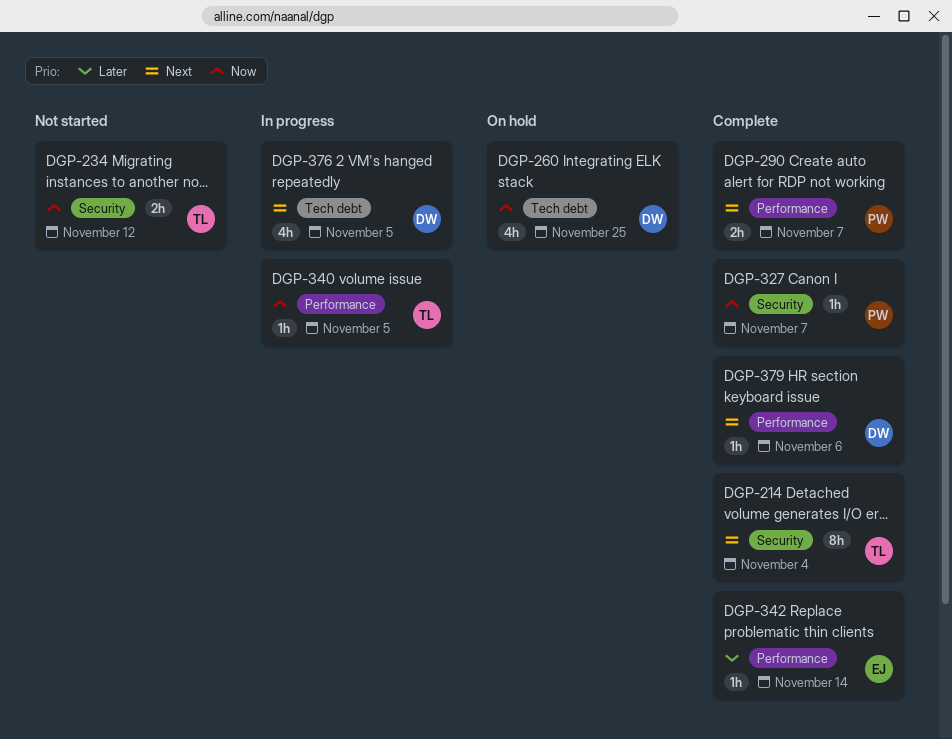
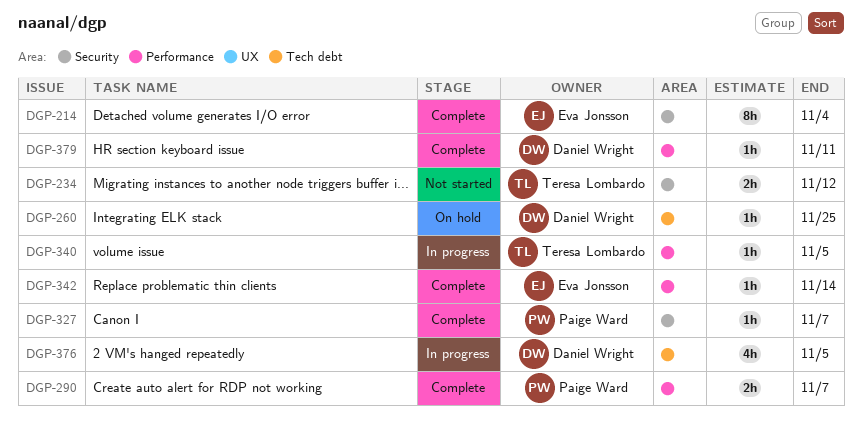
DGP-214, owner: Teresa Lombardo -> Eva Jonsson
DGP-260, estimate: 4h -> 1h
DGP-379, due: Nov 6 -> Nov 11

